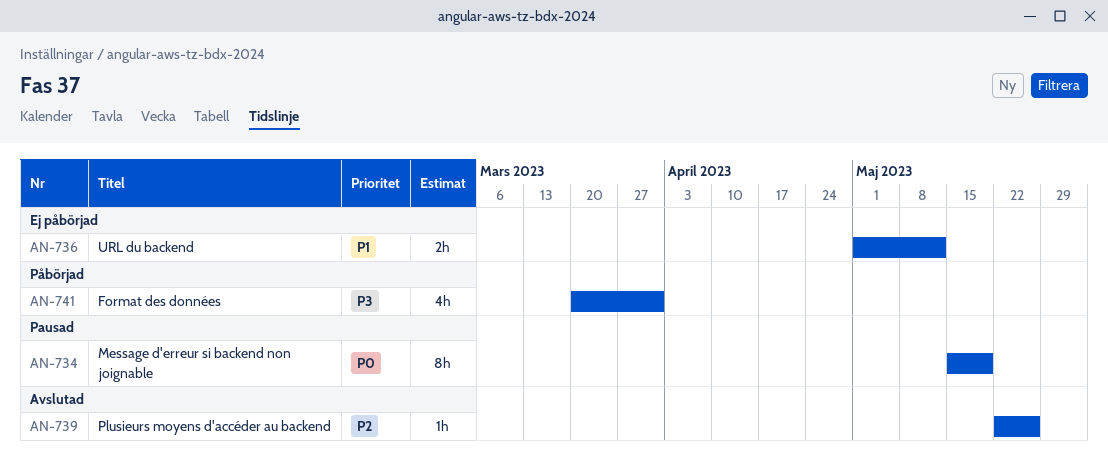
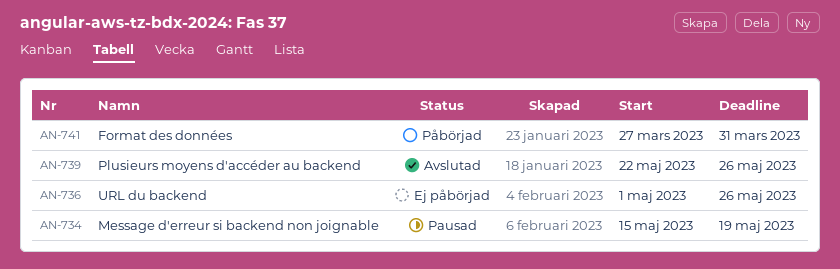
AN-736, due: May 12 -> May 26
AN-741, start: Mar 20 -> Mar 27

